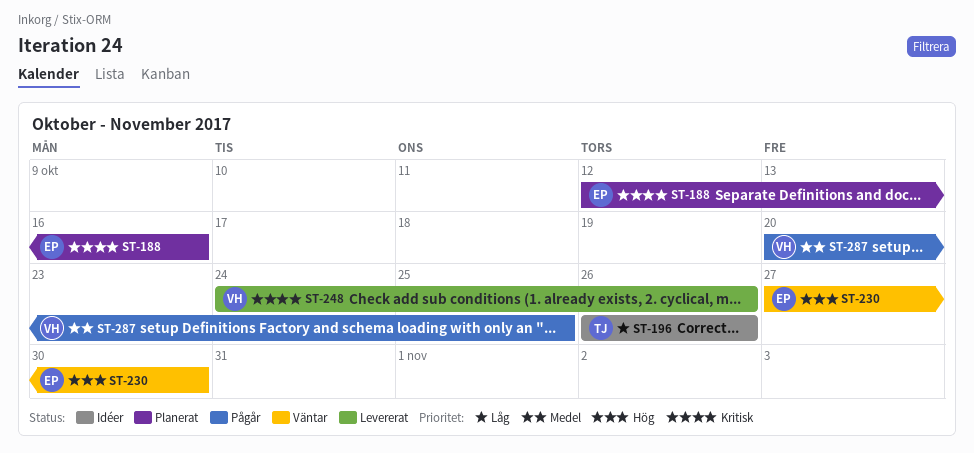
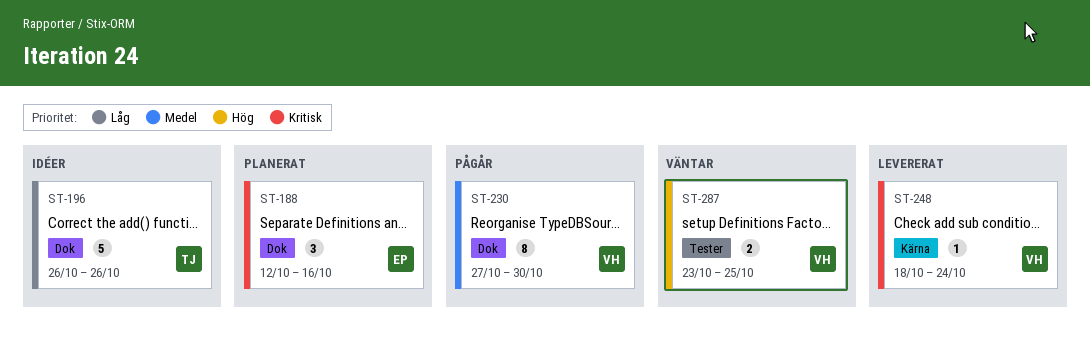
ST-230, status: Väntar -> Pågår
ST-230, owner: EP -> VH
ST-230, priority: Hög -> Medel
ST-248, start: Oct 24 -> Oct 18
ST-248, due: Oct 26 -> Oct 24
ST-287, status: Pågår -> Väntar
ST-287, priority: Medel -> Hög
ST-287, start: Oct 20 -> Oct 23

